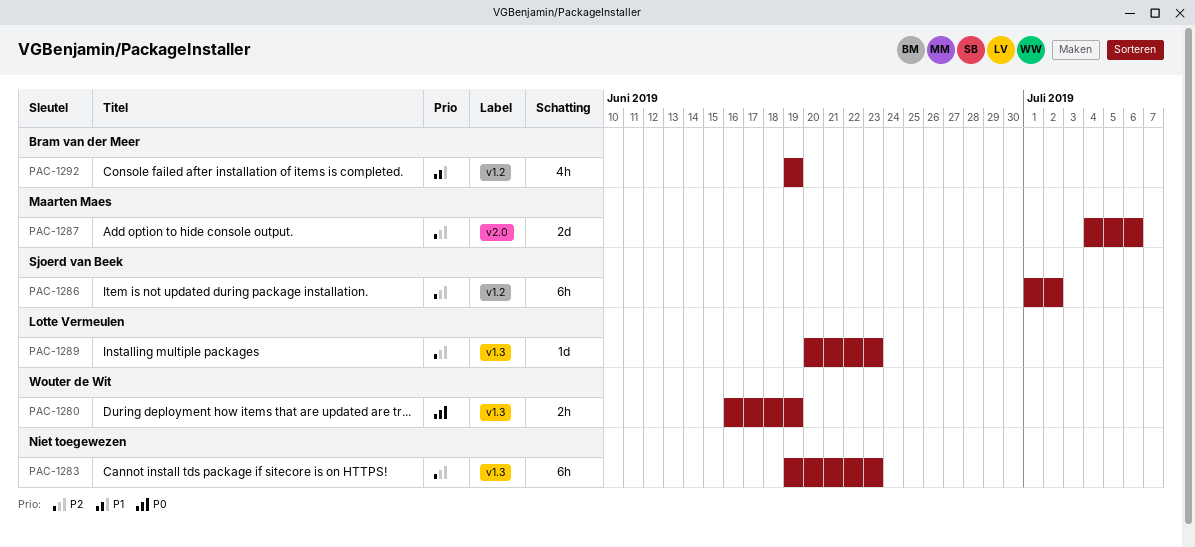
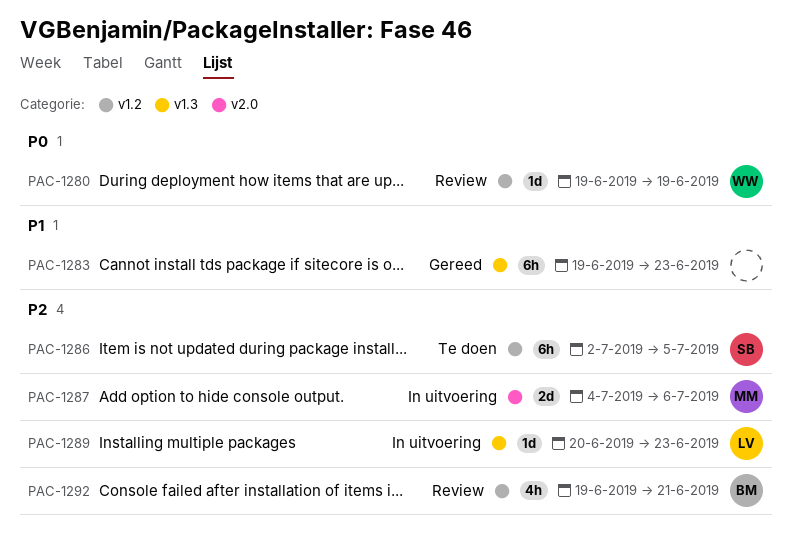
PAC-1280, label: v1.3 -> v1.2
PAC-1280, estimate: 2h -> 1d
PAC-1280, start: Jun 16 -> Jun 19
PAC-1283, priority: P2 -> P1
PAC-1286, start: Jul 1 -> Jul 2
PAC-1286, due: Jul 2 -> Jul 5
PAC-1292, priority: P1 -> P2
PAC-1292, due: Jun 19 -> Jun 21

